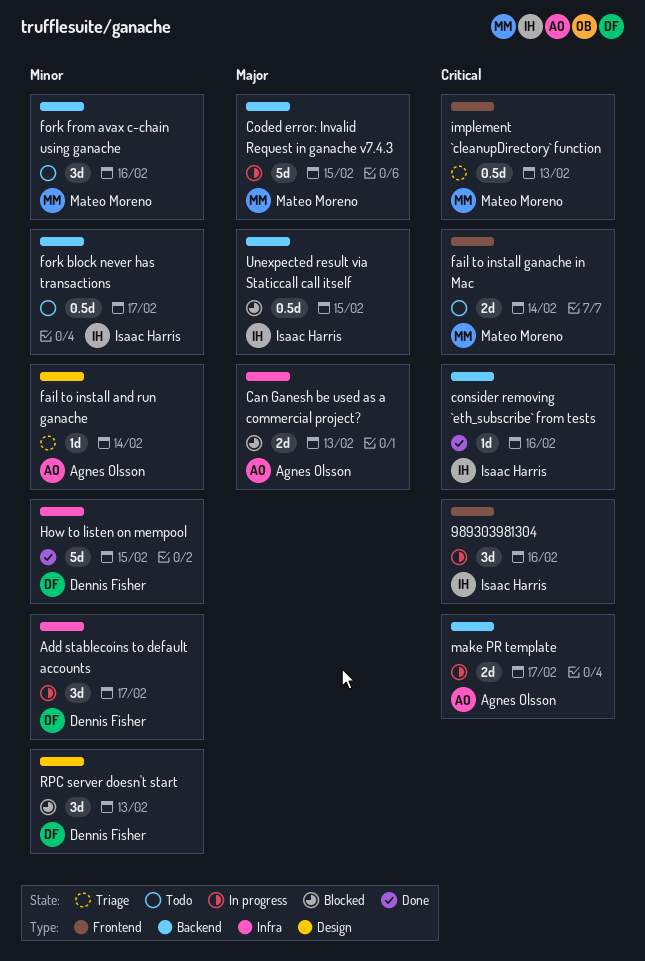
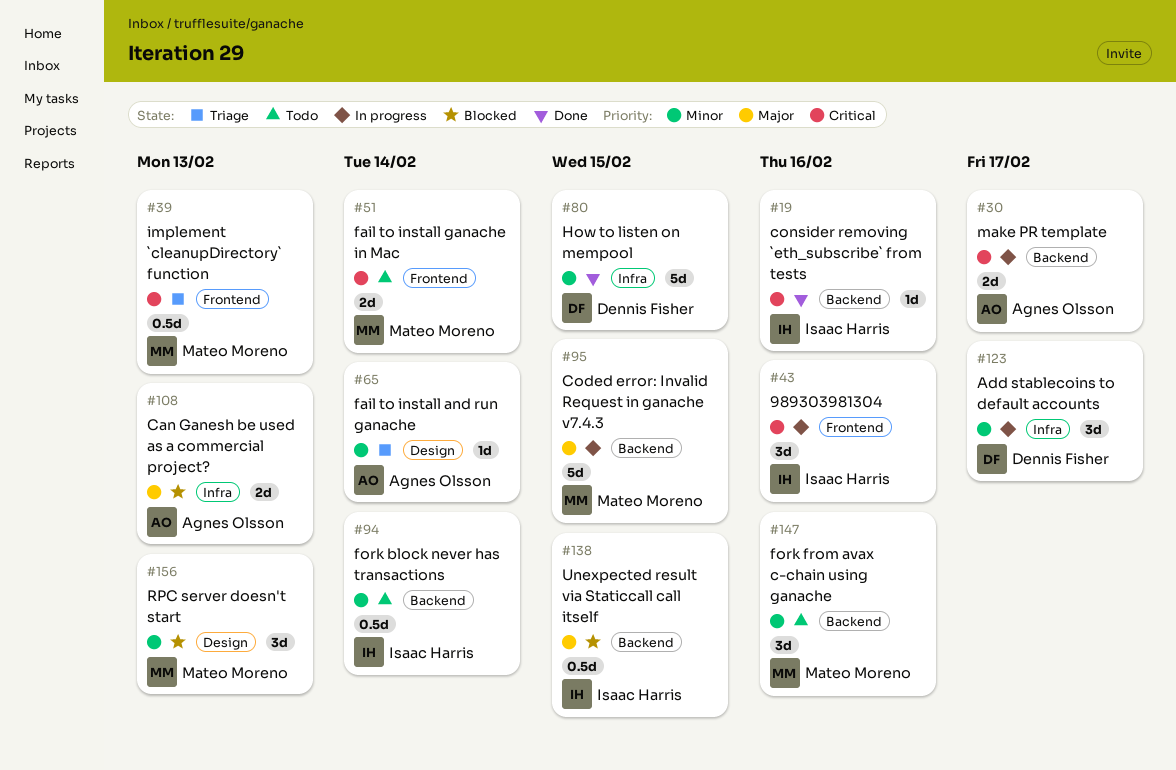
fork block never has transactions, due: Feb 17 -> Feb 14
RPC server doesn't start, owner: Dennis Fisher -> Mateo Moreno

